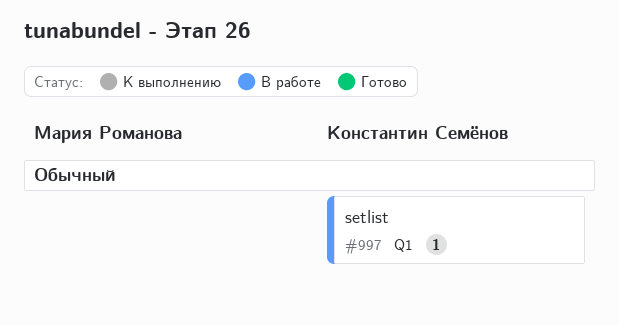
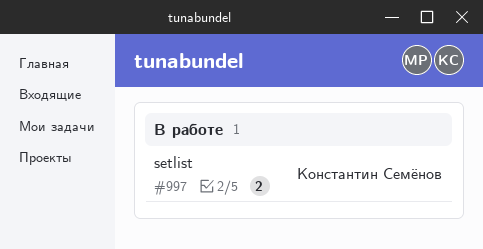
#997, estimate: 1 -> 2

